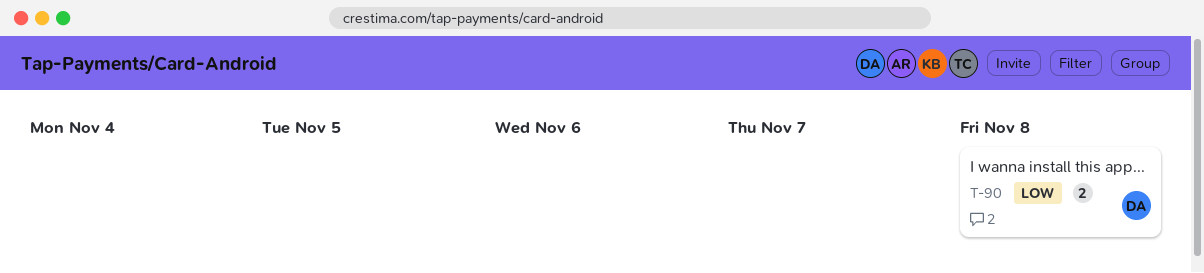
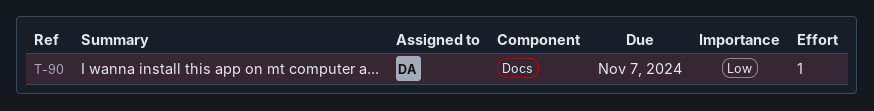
T-90, estimate: 2 -> 1
T-90, due: Nov 8 -> Nov 7

